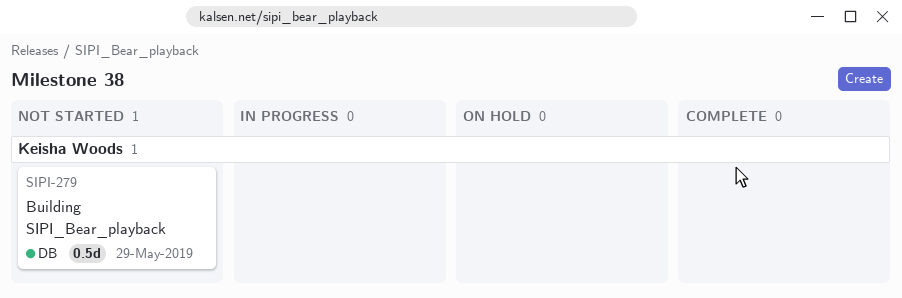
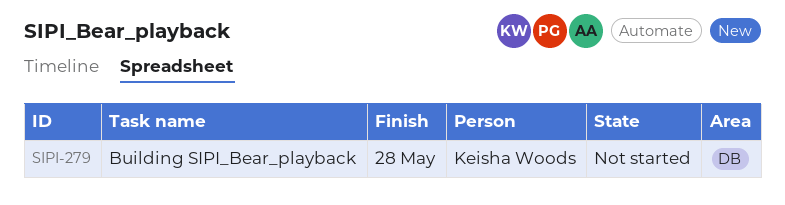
SIPI-279, due: May 29 -> May 28

